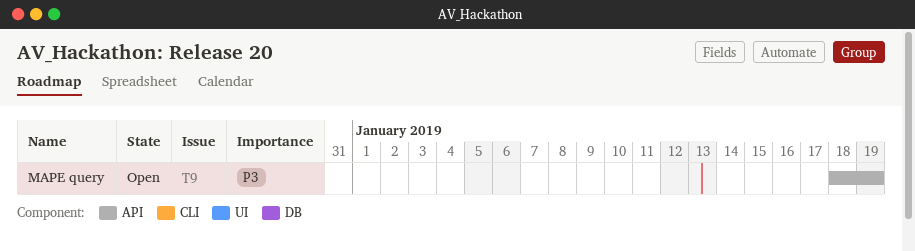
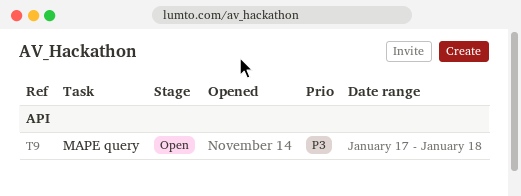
T9, start: Jan 18 -> Jan 17
T9, due: Jan 19 -> Jan 18

